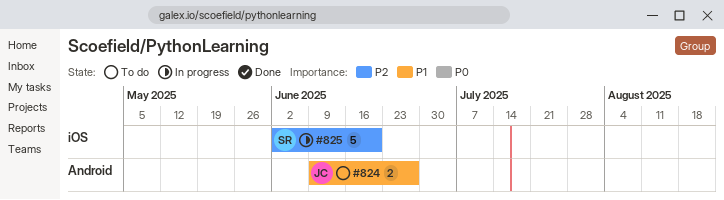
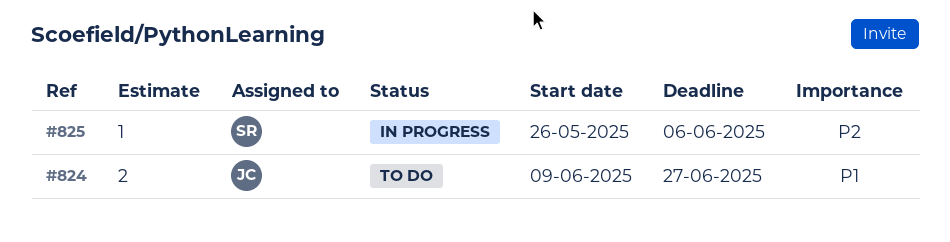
#825, estimate: 5 -> 1
#825, start: Jun 2 -> May 26
#825, due: Jun 20 -> Jun 6

